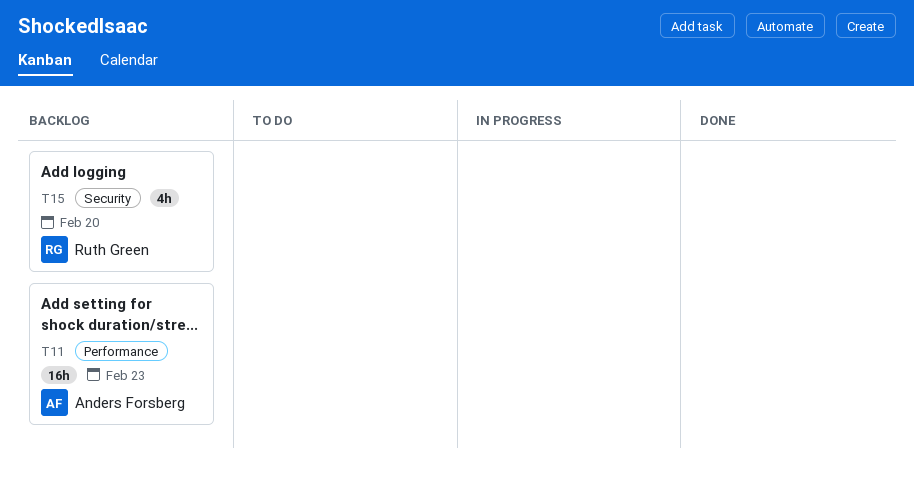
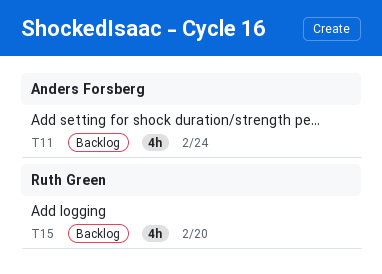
T11, estimate: 16h -> 4h
T11, due: Feb 23 -> Feb 24

